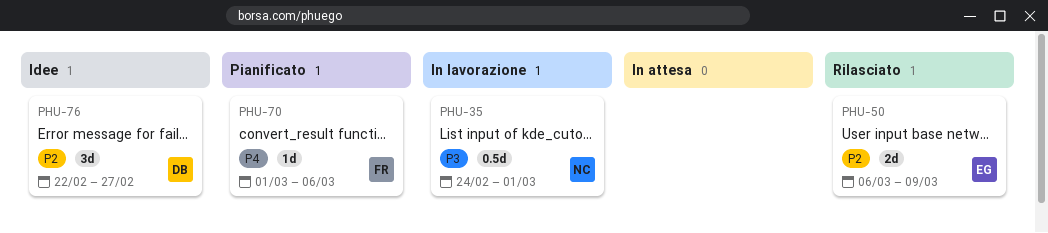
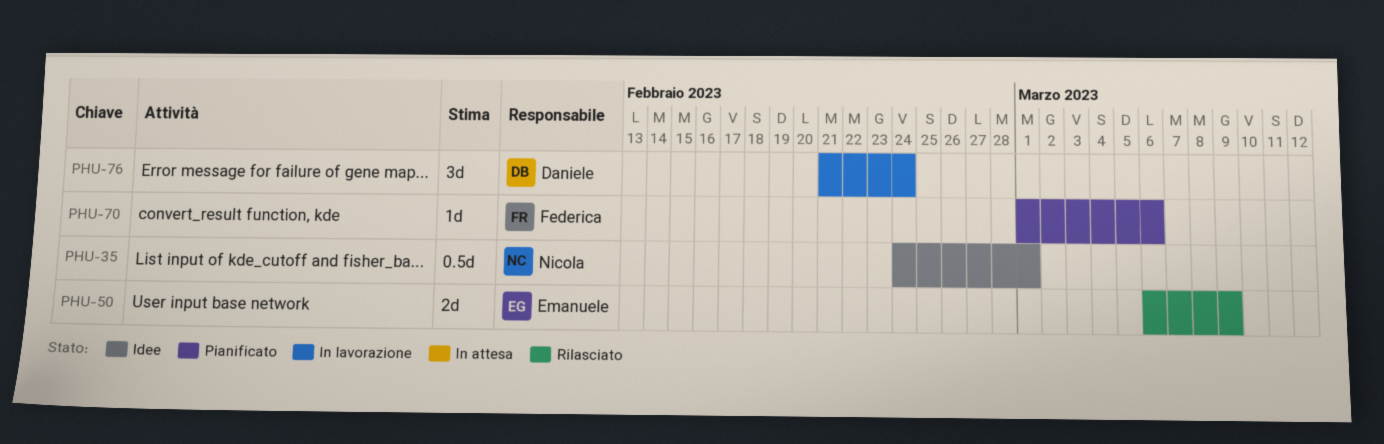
PHU-35, status: In lavorazione -> Idee
PHU-76, status: Idee -> In lavorazione
PHU-76, start: Feb 22 -> Feb 21
PHU-76, due: Feb 27 -> Feb 24

